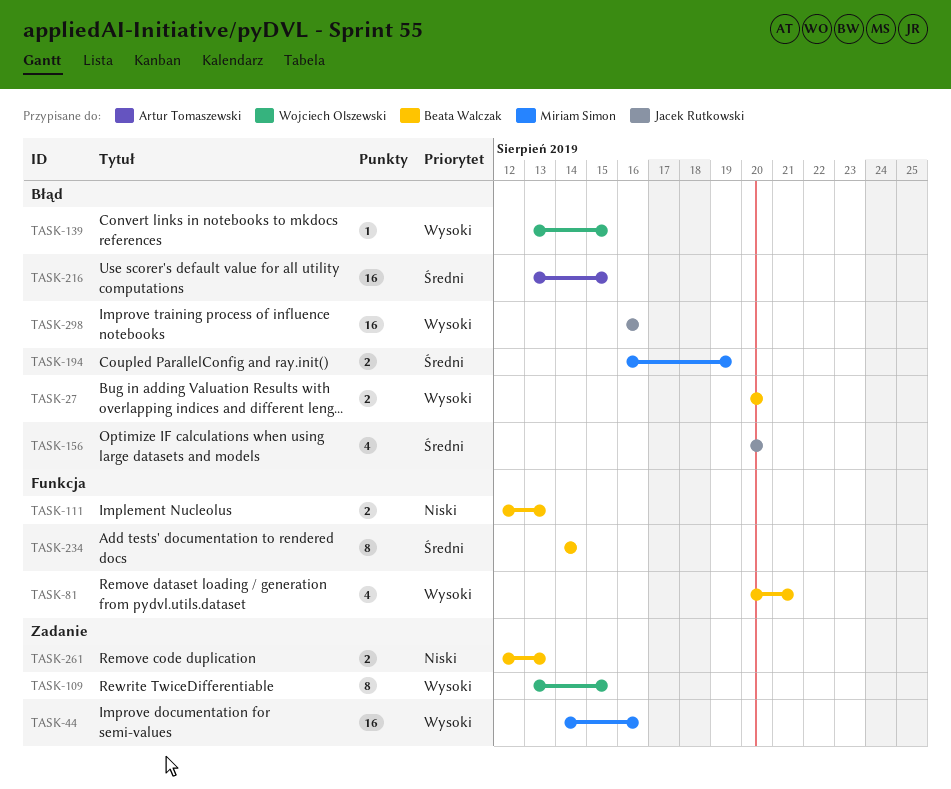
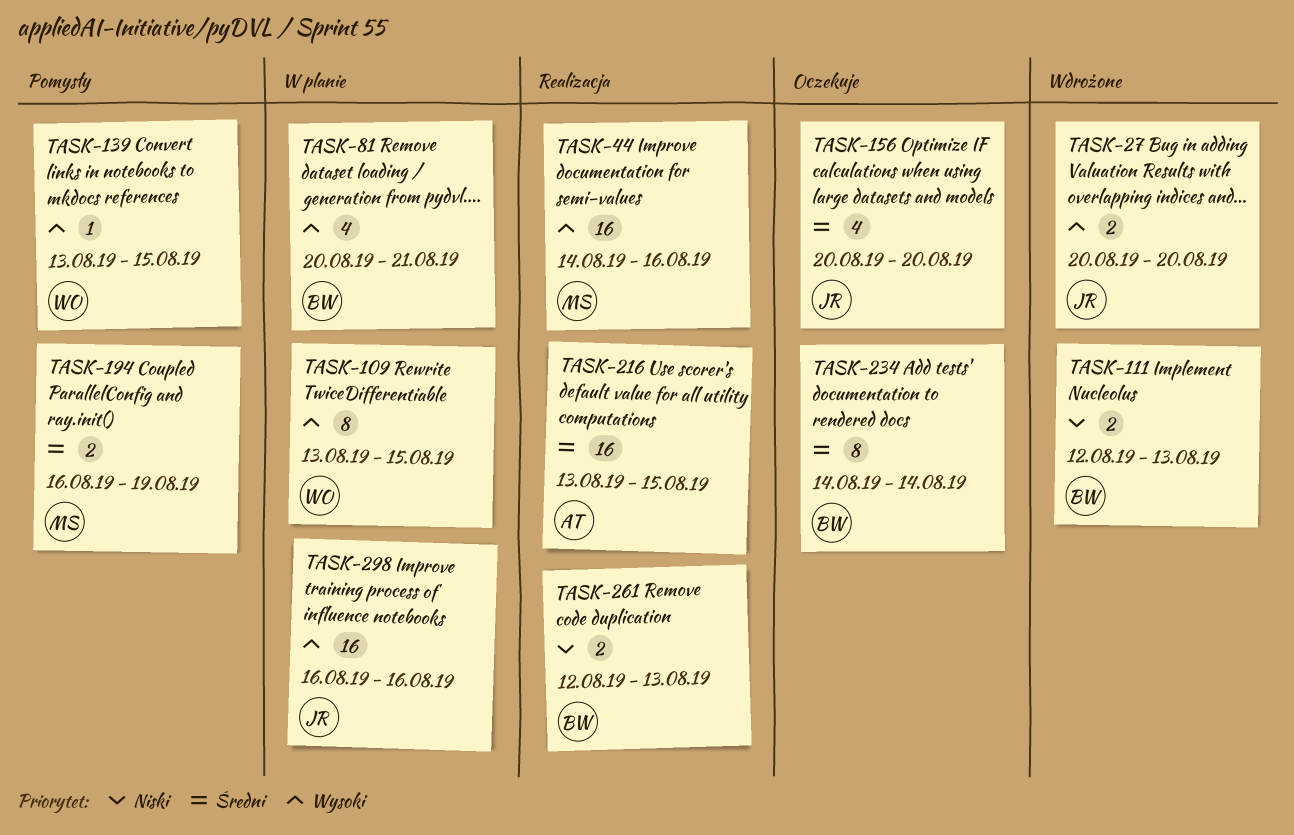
TASK-27, owner: Beata Walczak -> Jacek Rutkowski

